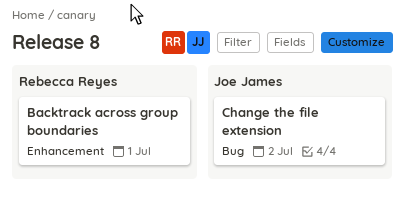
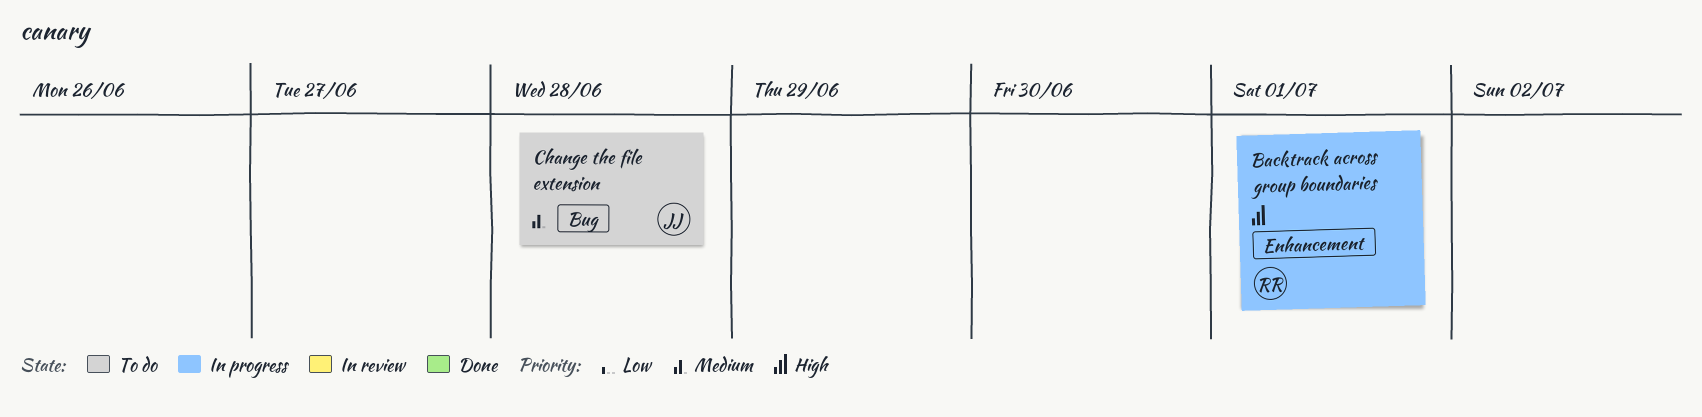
Change the file extension, due: Jul 2 -> Jun 28

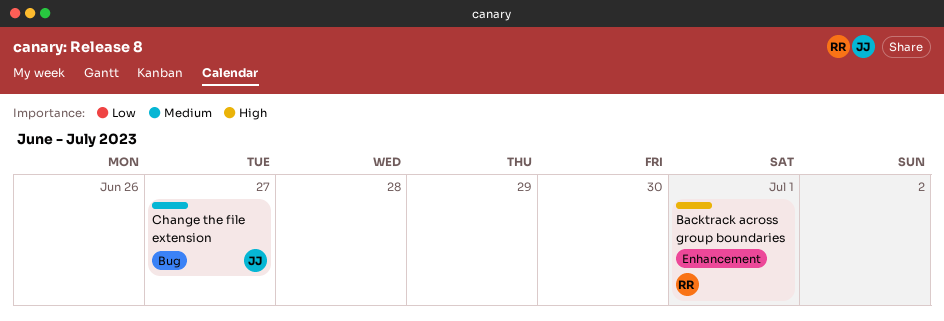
Change the file extension, due: Jun 28 -> Jun 27

